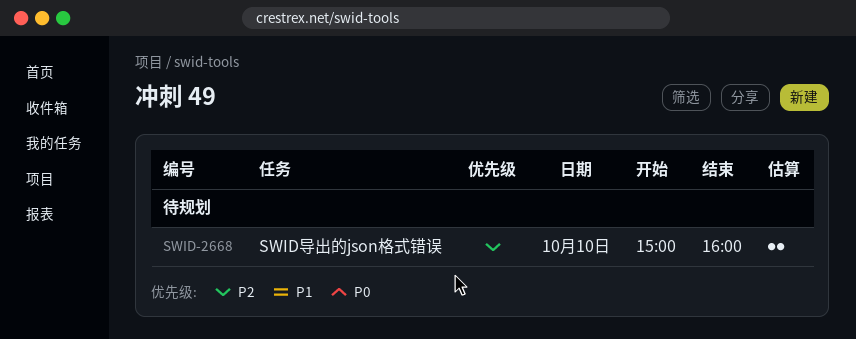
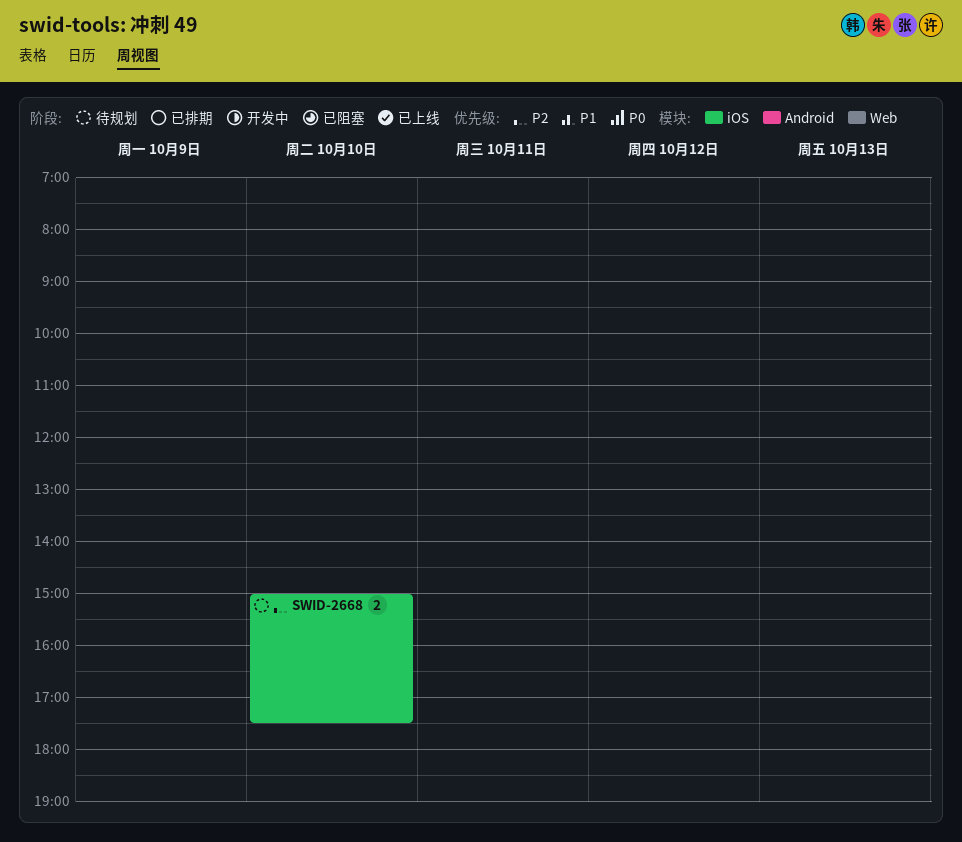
SWID-2668, ends: 16:00 -> 17:30

